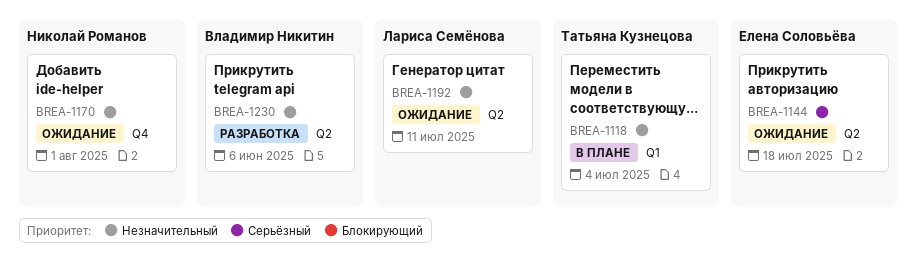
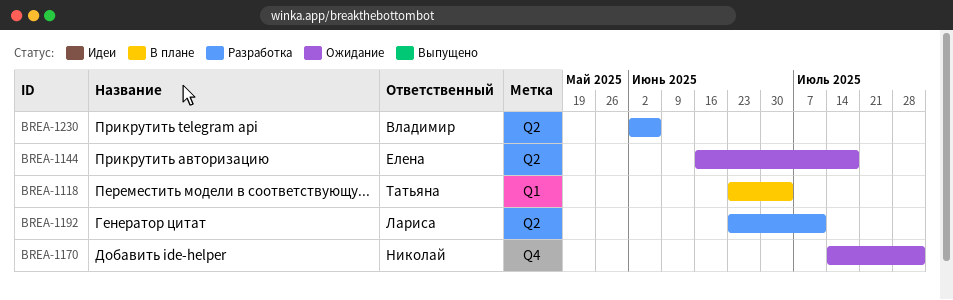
BREA-1192, status: Ожидание -> Разработка

